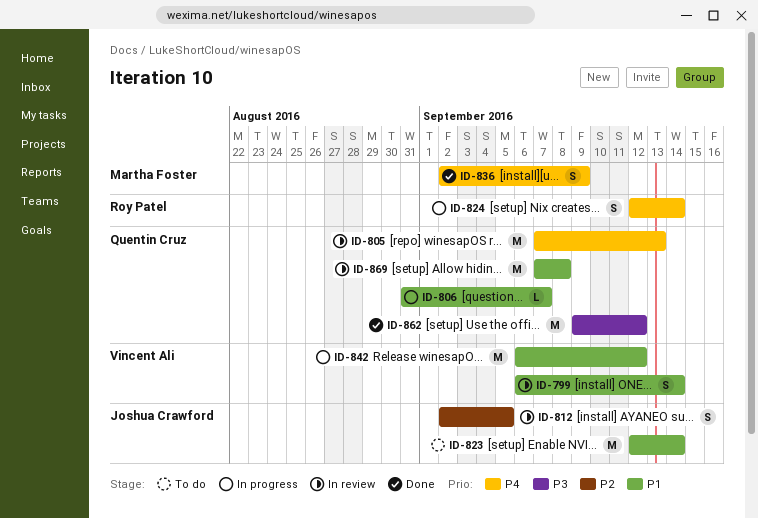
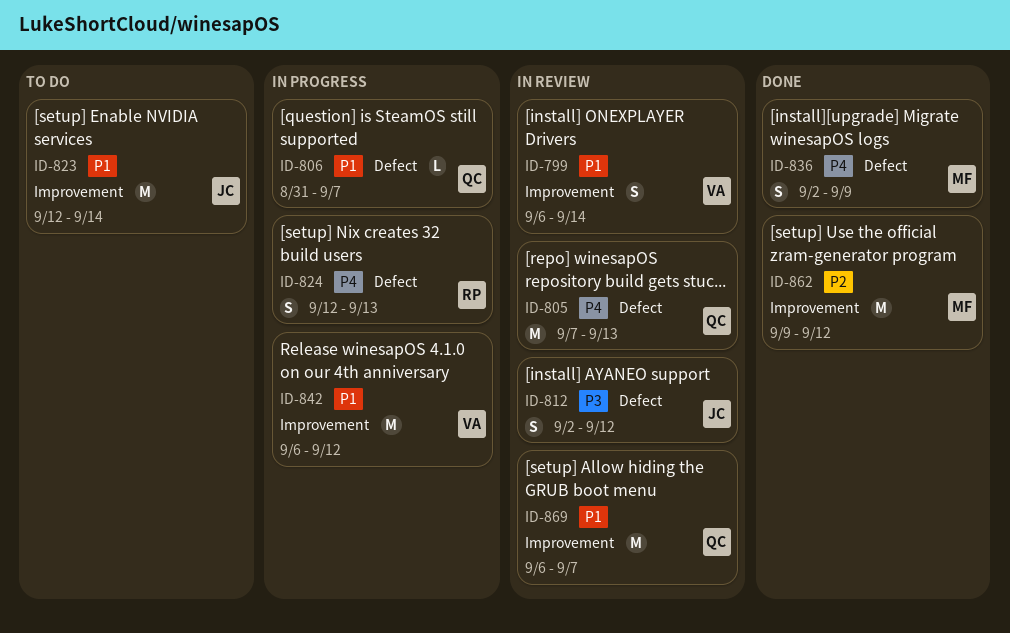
ID-812, priority: P2 -> P3
ID-812, due: Sep 5 -> Sep 12
ID-824, due: Sep 14 -> Sep 13
ID-862, owner: Quentin Cruz -> Martha Foster
ID-862, priority: P3 -> P2
ID-869, start: Sep 7 -> Sep 6
ID-869, due: Sep 8 -> Sep 7

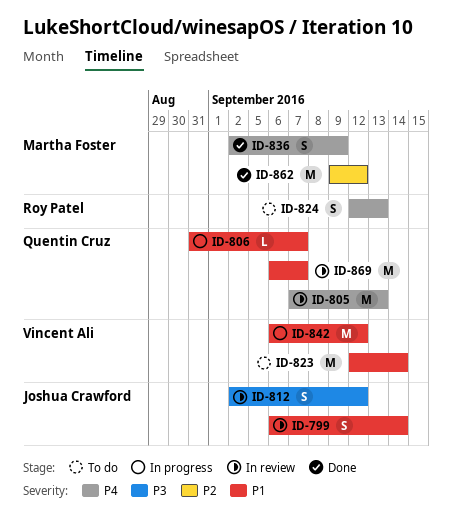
ID-799, owner: Vincent Ali -> Joshua Crawford
ID-823, owner: Joshua Crawford -> Vincent Ali
ID-824, status: In progress -> To do

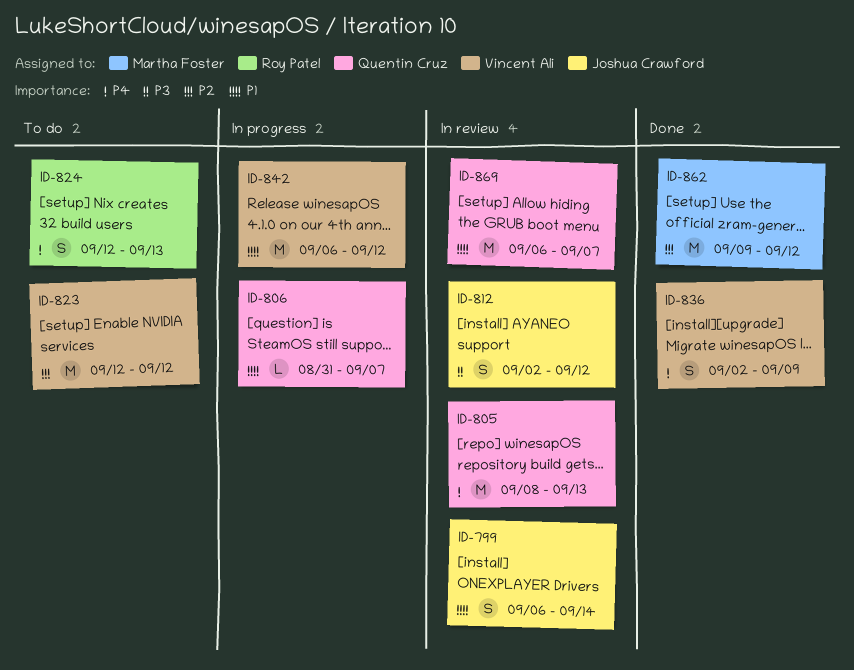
ID-805, start: Sep 7 -> Sep 8
ID-823, priority: P1 -> P2
ID-823, due: Sep 14 -> Sep 12
ID-836, owner: Martha Foster -> Vincent Ali

